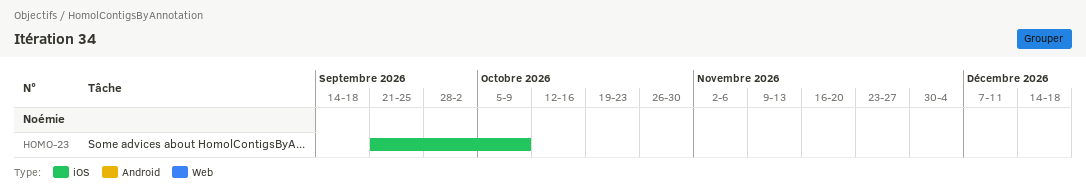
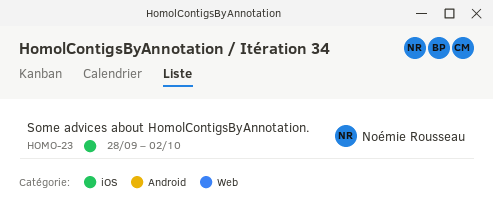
HOMO-23, start: Sep 21 -> Sep 28
HOMO-23, due: Oct 9 -> Oct 2

